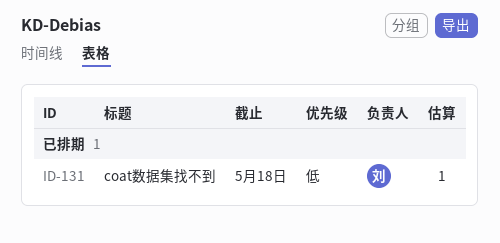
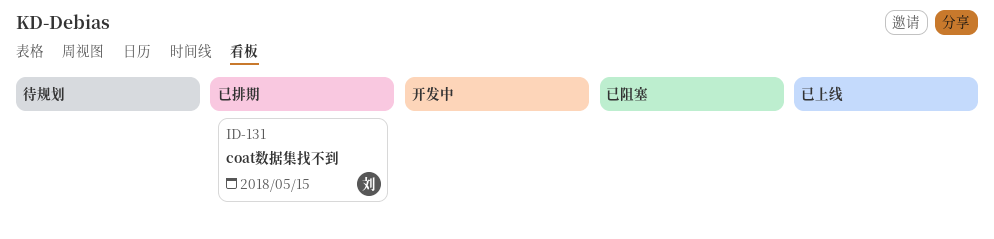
ID-131, due: May 18 -> May 15

